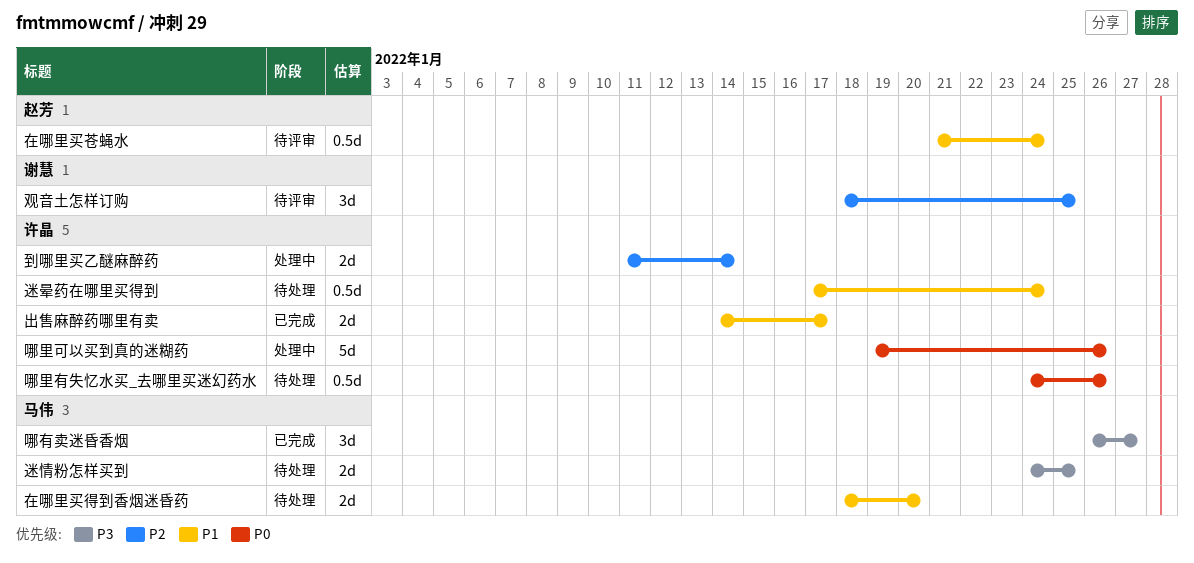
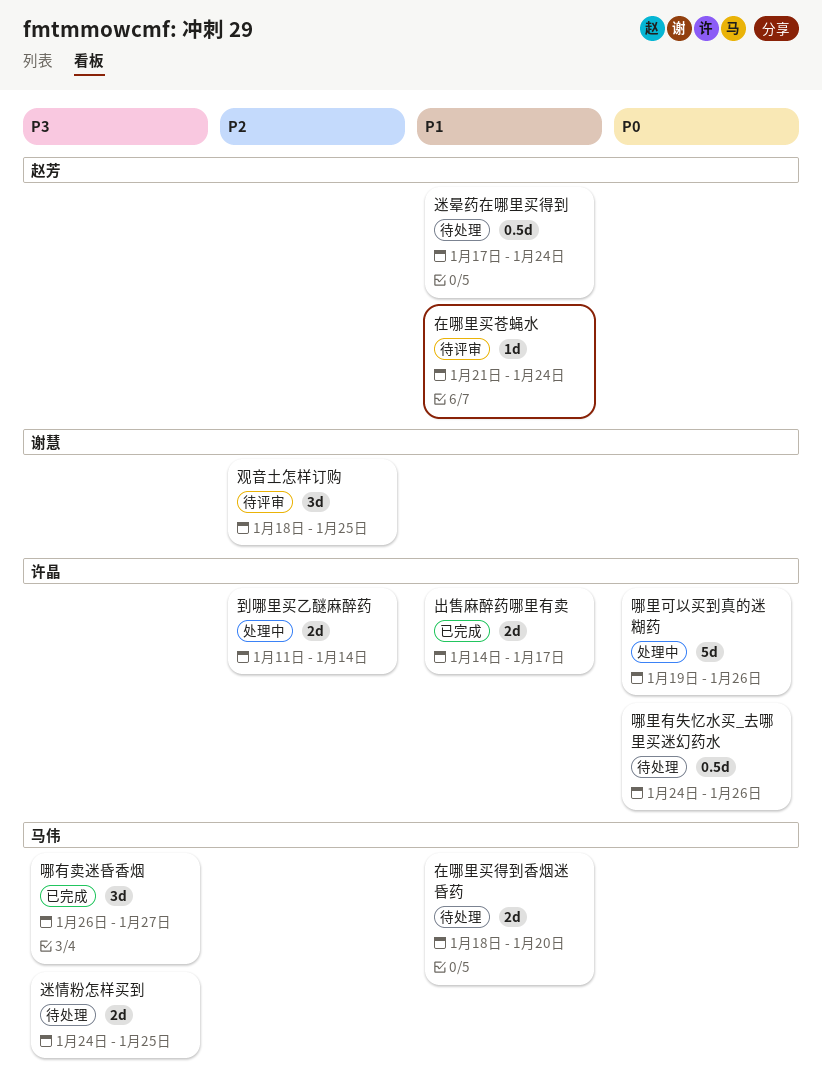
在哪里买苍蝇水, estimate: 0.5d -> 1d
迷晕药在哪里买得到, owner: 许晶 -> 赵芳

